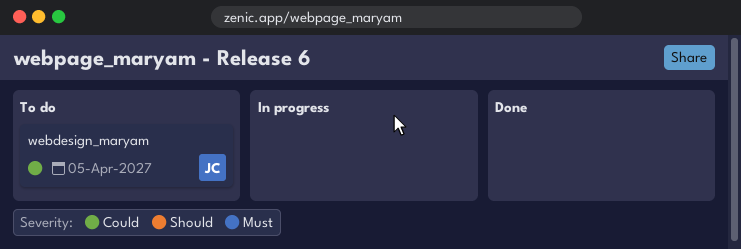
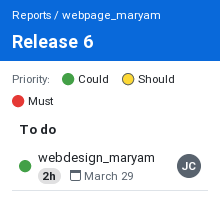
webdesign_maryam, due: Apr 5 -> Mar 29

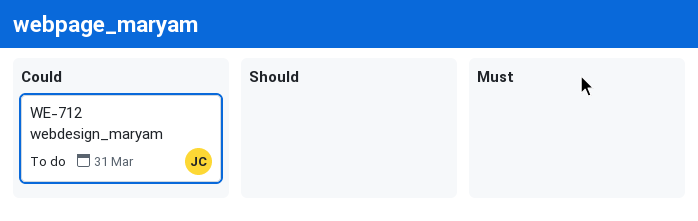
webdesign_maryam, due: Mar 29 -> Mar 31

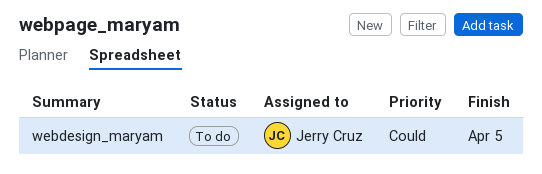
webdesign_maryam, due: Mar 31 -> Apr 5

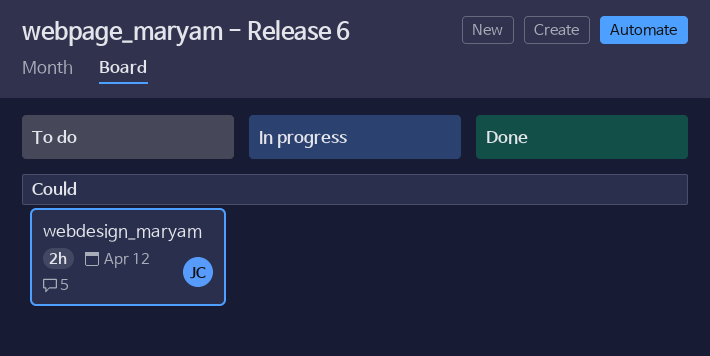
webdesign_maryam, due: Apr 5 -> Apr 12

